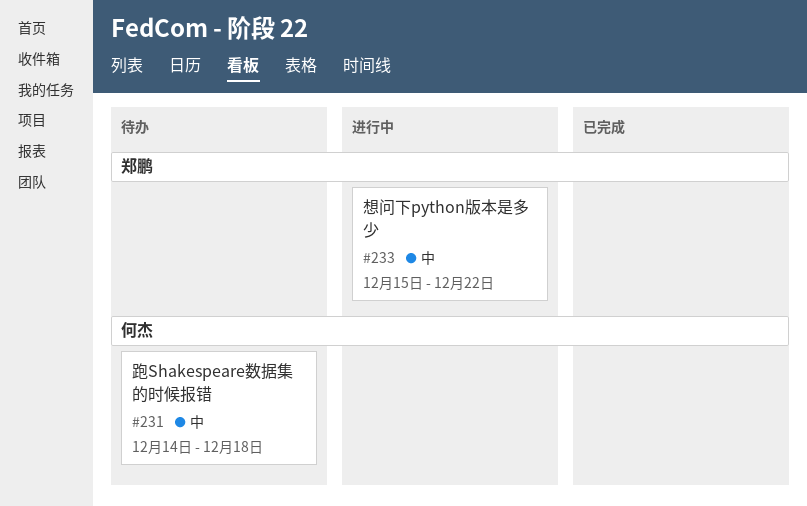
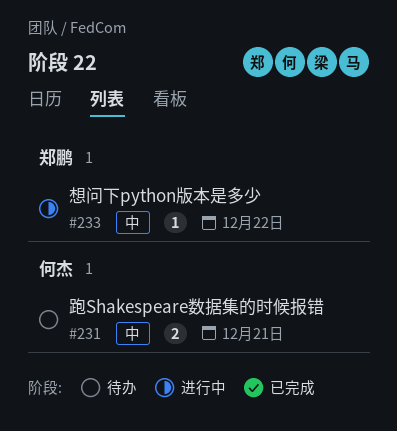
#231, due: Dec 18 -> Dec 21

